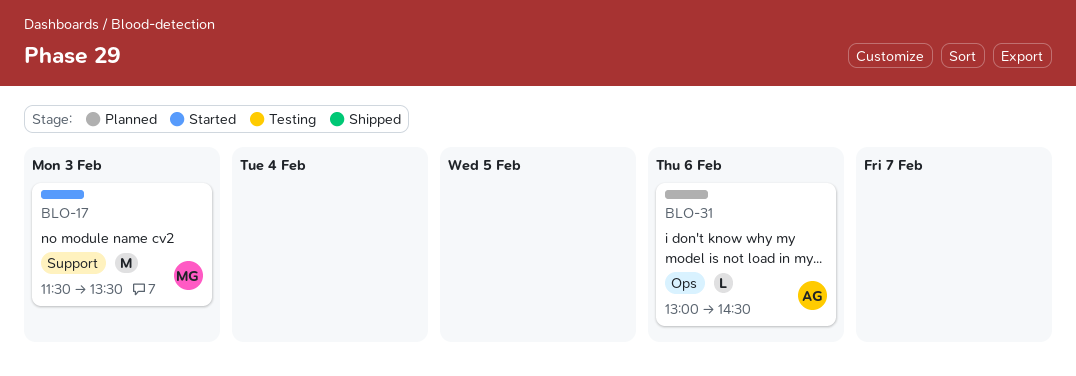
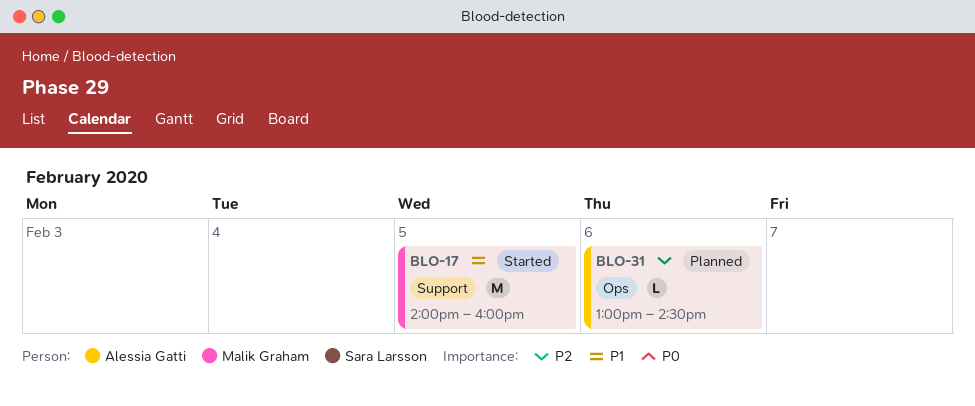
BLO-17, day: Feb 3 -> Feb 5
BLO-17, begins: 11:30 -> 14:00
BLO-17, ends: 13:30 -> 16:00

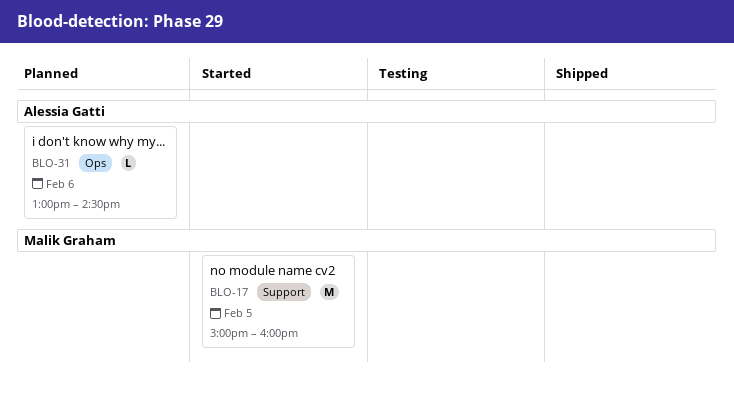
BLO-17, begins: 14:00 -> 15:00

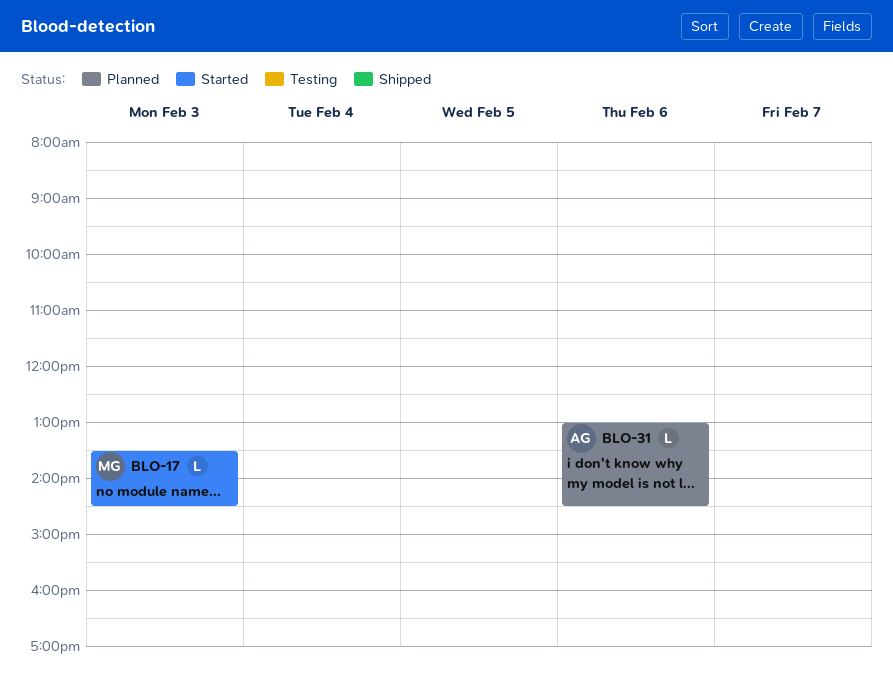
BLO-17, estimate: M -> L
BLO-17, day: Feb 5 -> Feb 3
BLO-17, begins: 15:00 -> 13:30
BLO-17, ends: 16:00 -> 14:30

